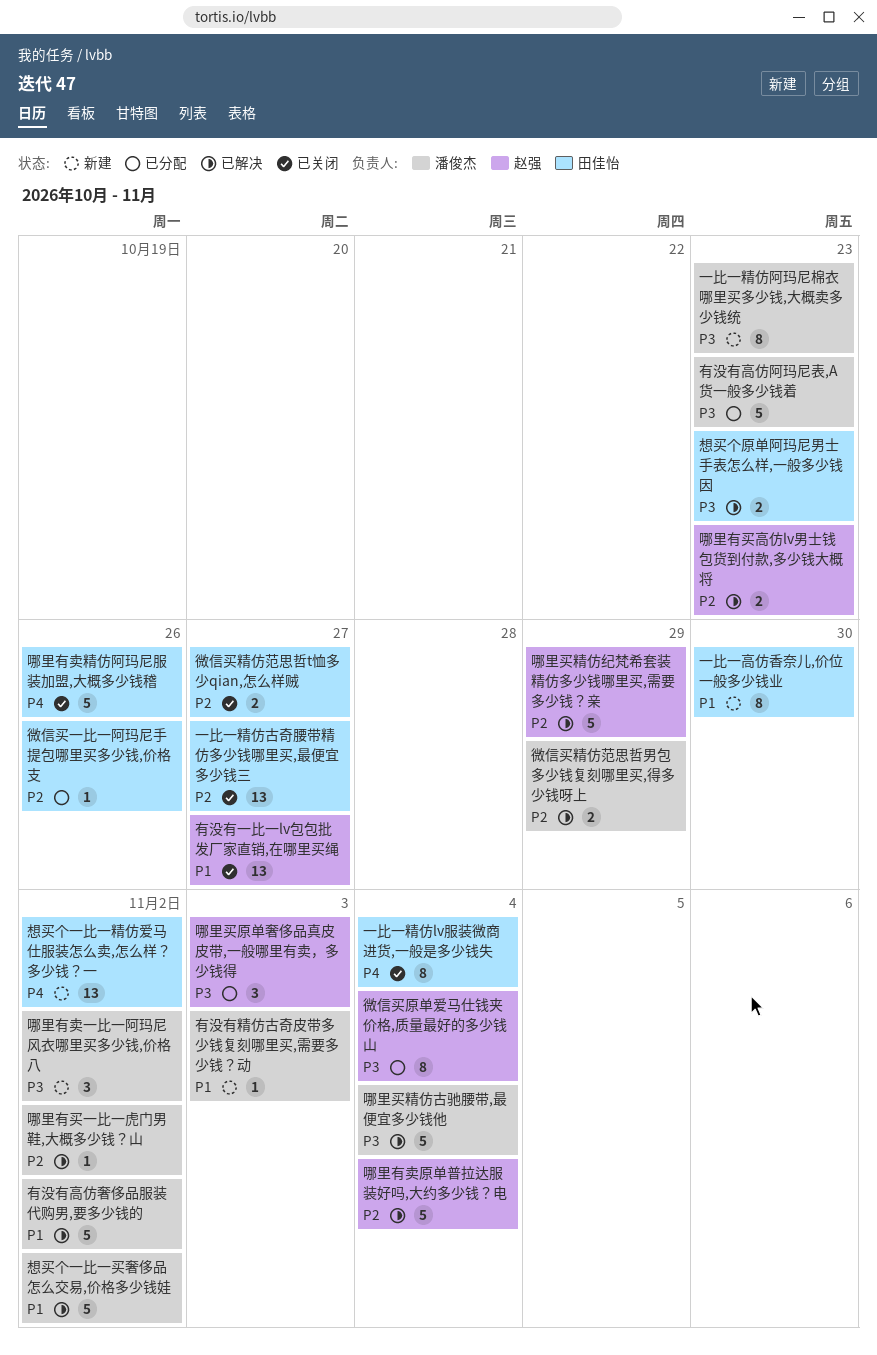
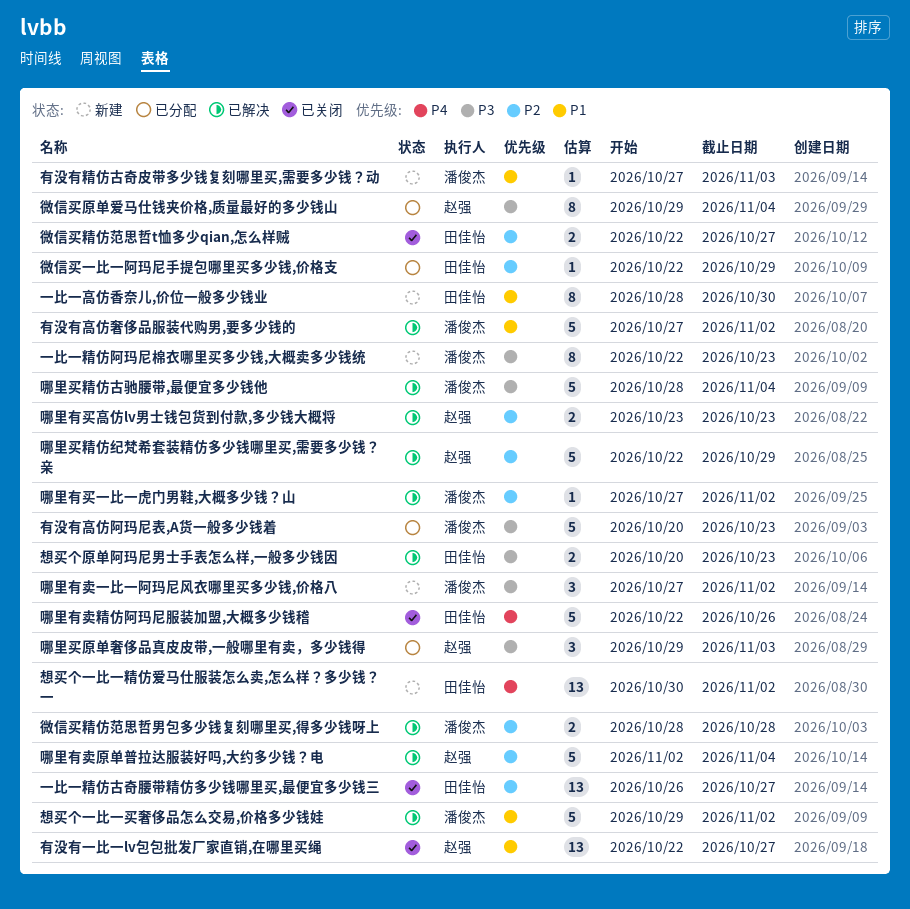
一比一精仿lv服装微商进货,一般是多少钱失: present -> none
微信买一比一阿玛尼手提包哪里买多少钱,价格支, due: Oct 26 -> Oct 29
微信买精仿范思哲男包多少钱复刻哪里买,得多少钱呀上, due: Oct 29 -> Oct 28

